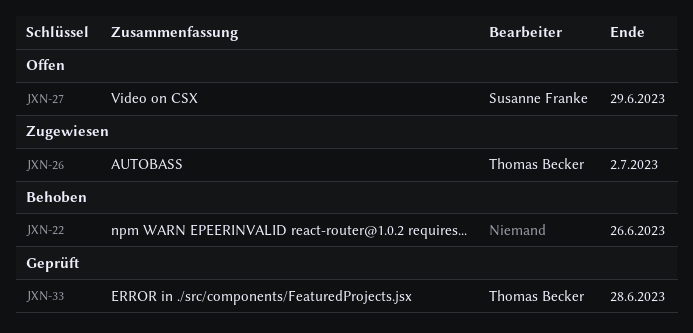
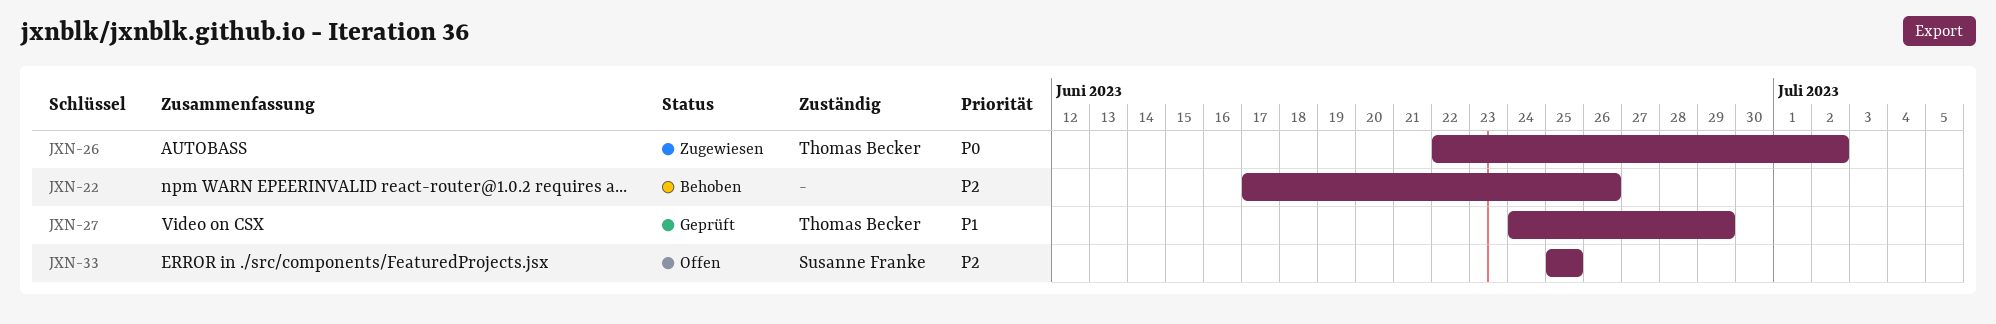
JXN-27, status: Offen -> Geprüft
JXN-27, owner: Susanne Franke -> Thomas Becker
JXN-33, status: Geprüft -> Offen
JXN-33, owner: Thomas Becker -> Susanne Franke
JXN-33, due: Jun 28 -> Jun 25

